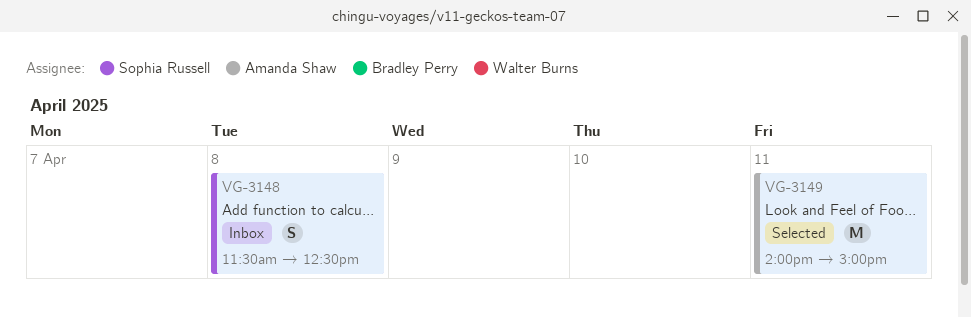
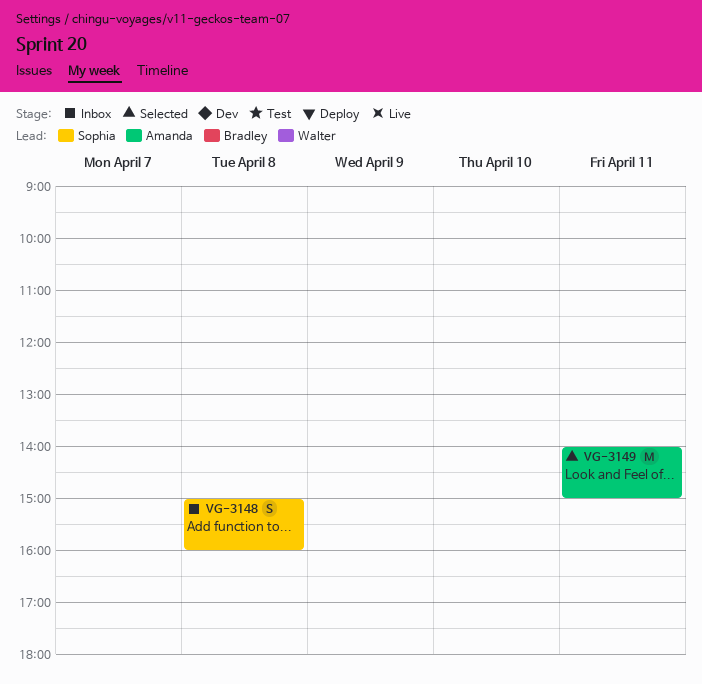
VG-3148, begins: 11:30 -> 15:00
VG-3148, ends: 12:30 -> 16:00

